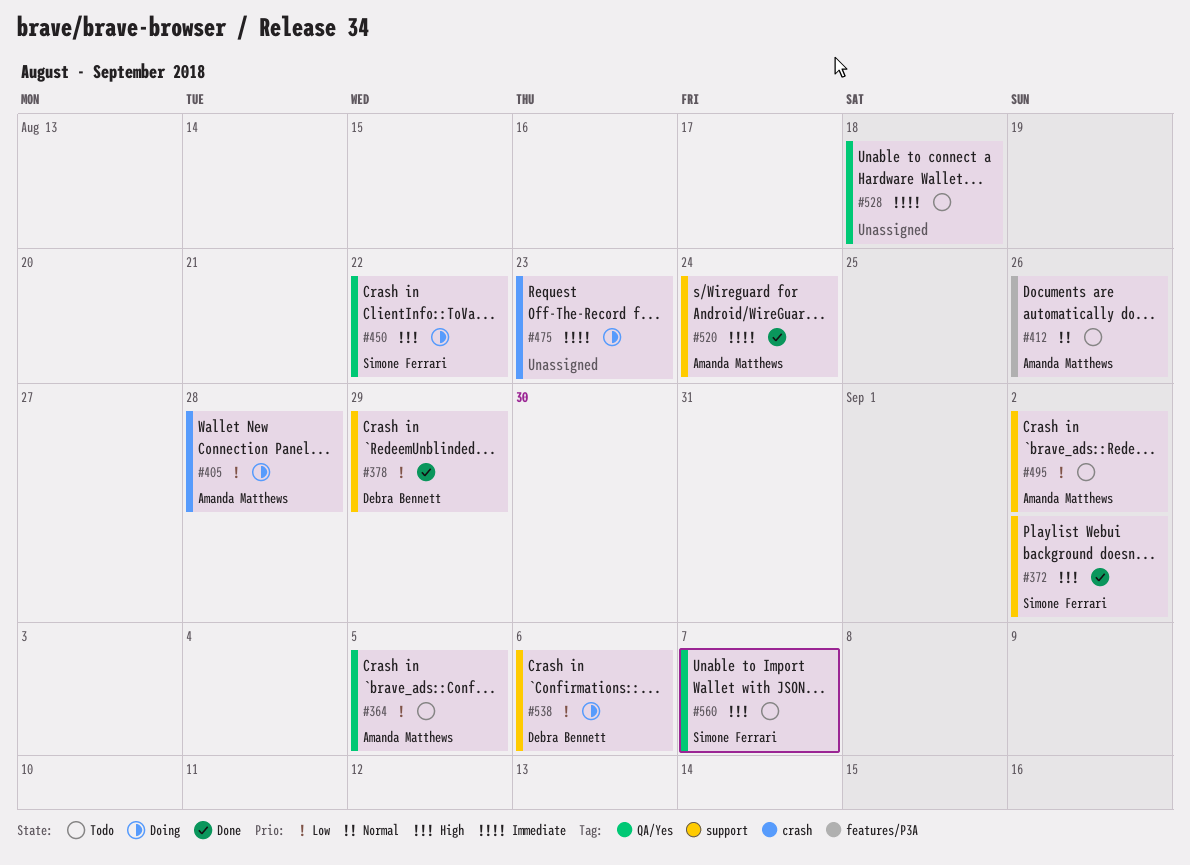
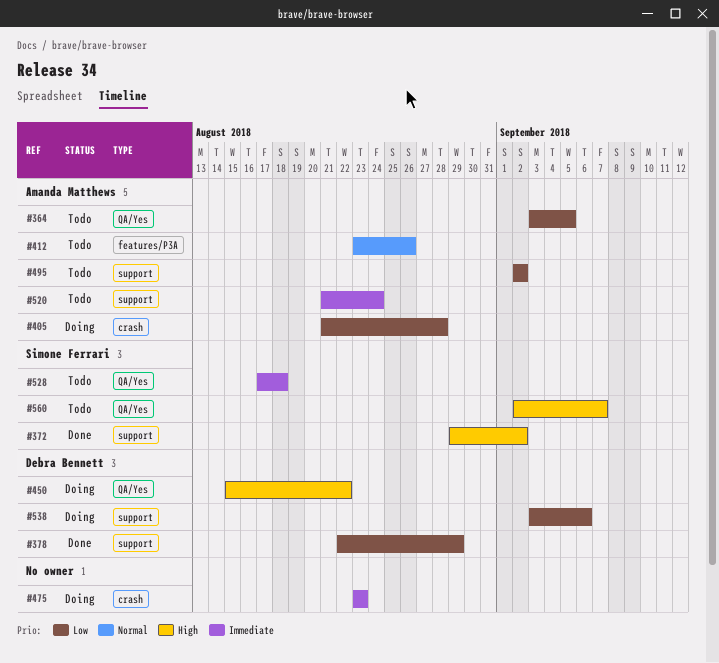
#450, owner: Simone Ferrari -> Debra Bennett
#520, status: Done -> Todo
#528, owner: none -> Simone Ferrari

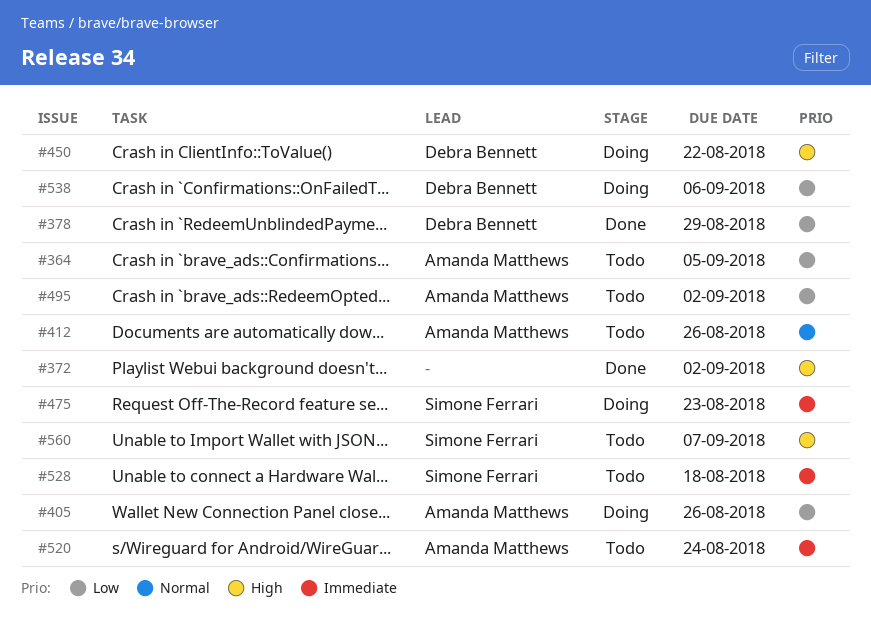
#372, owner: Simone Ferrari -> none
#405, due: Aug 28 -> Aug 26
#475, owner: none -> Simone Ferrari

